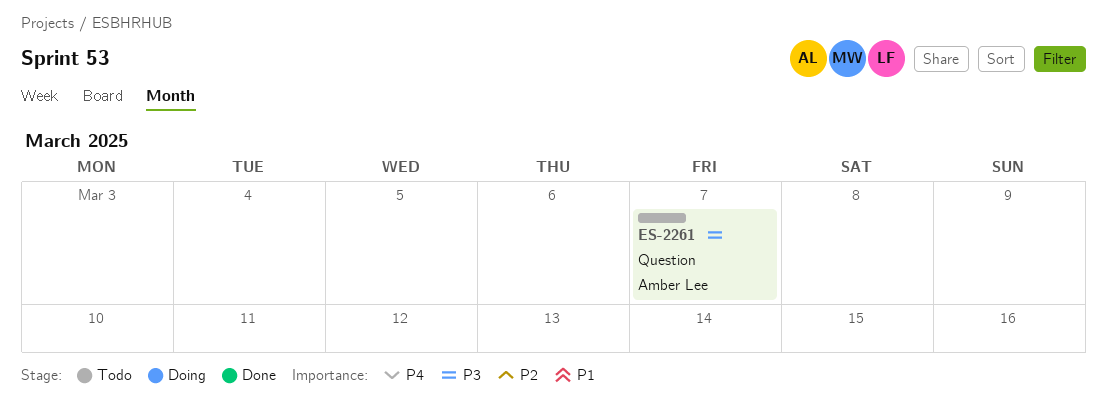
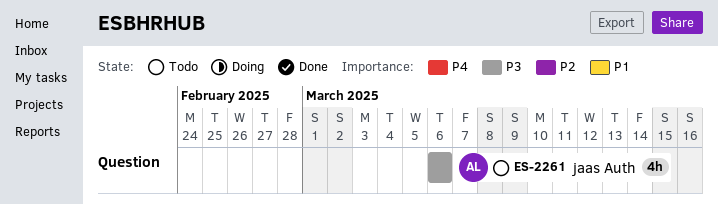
ES-2261, due: Mar 7 -> Mar 6

